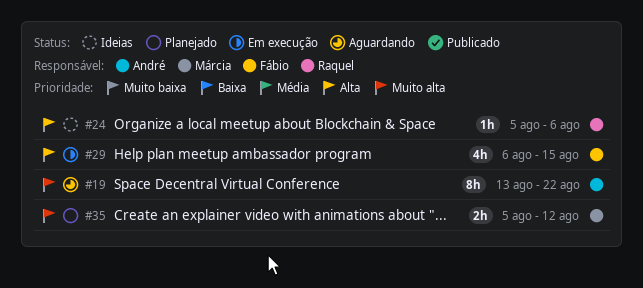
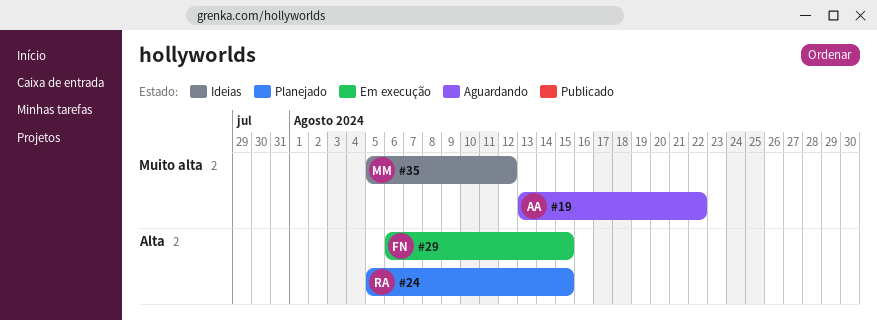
#24, status: Ideias -> Planejado
#24, due: Aug 6 -> Aug 15
#35, status: Planejado -> Ideias

